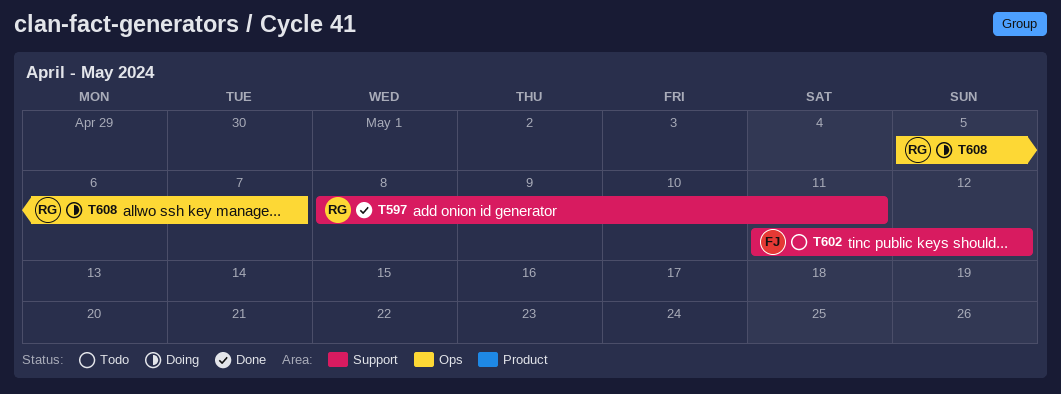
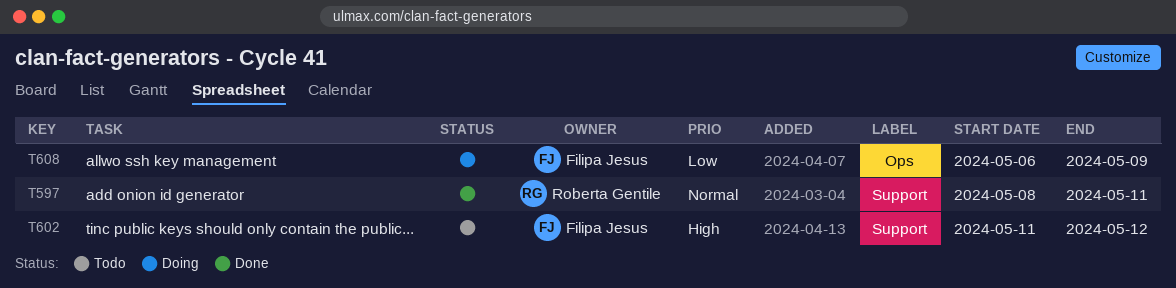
T608, owner: Roberta Gentile -> Filipa Jesus
T608, start: May 5 -> May 6
T608, due: May 7 -> May 9

